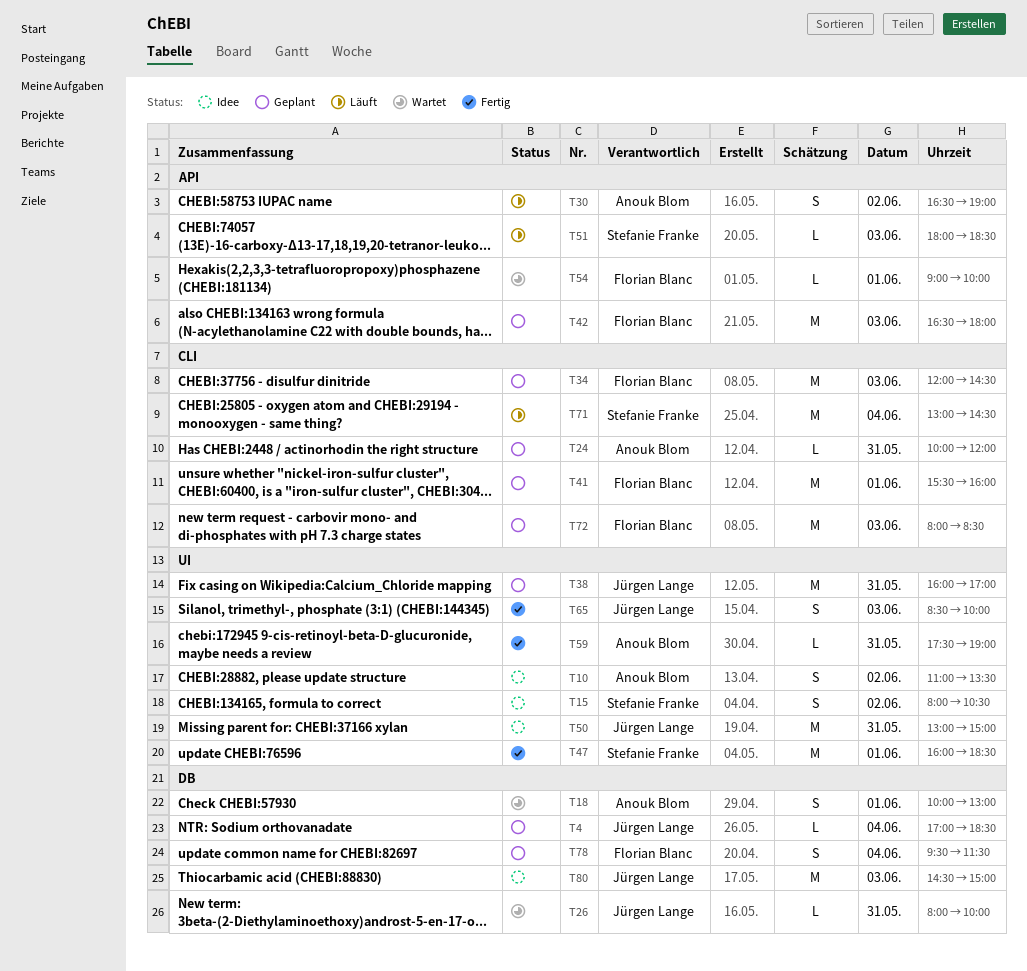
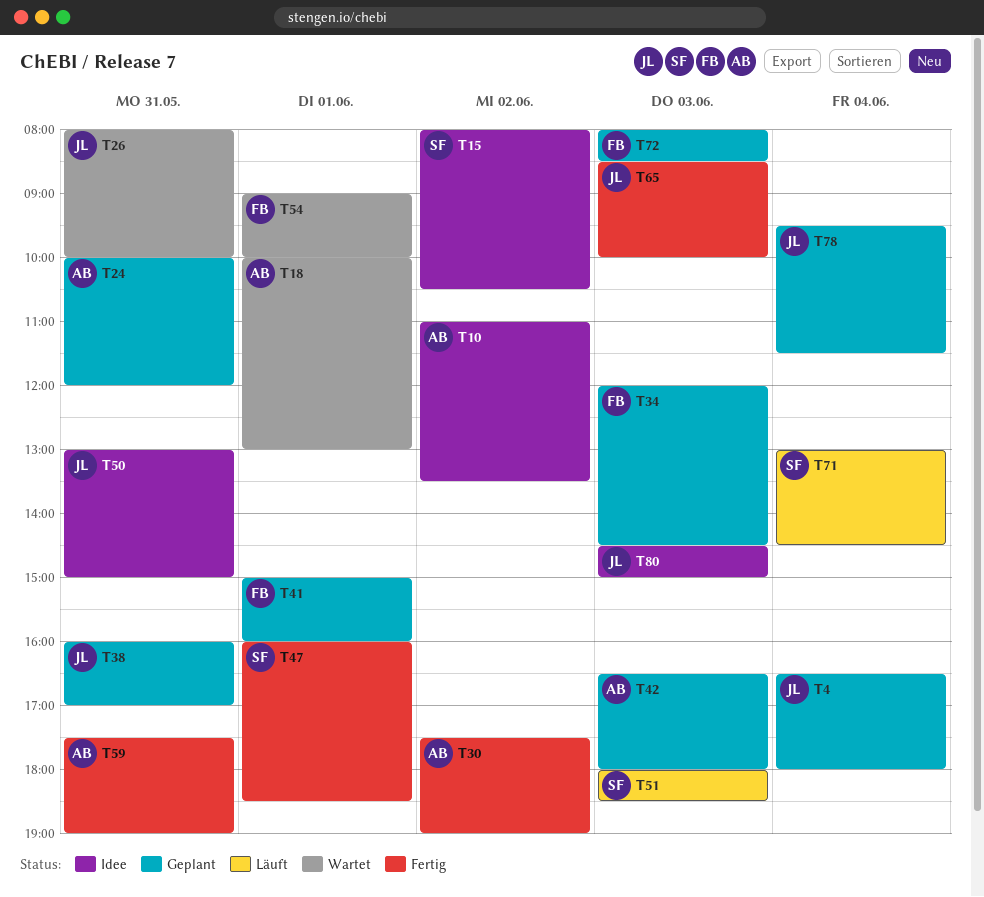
T4, begins: 17:00 -> 16:30
T4, ends: 18:30 -> 18:00
T30, status: Läuft -> Fertig
T30, begins: 16:30 -> 17:30
T41, begins: 15:30 -> 15:00
T42, owner: Florian Blanc -> Anouk Blom
T78, owner: Florian Blanc -> Jürgen Lange

